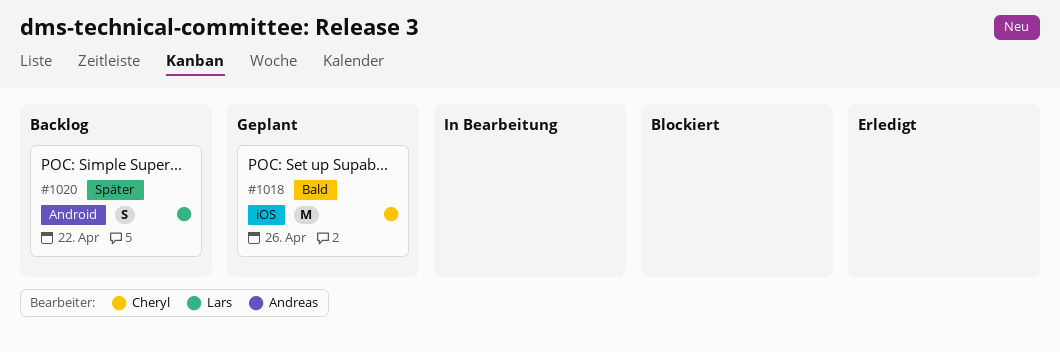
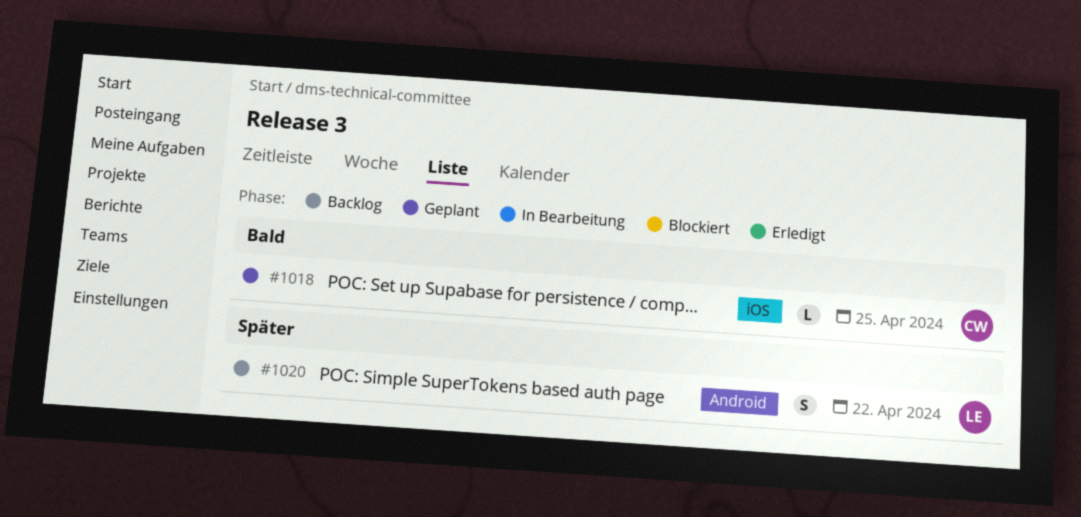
#1018, estimate: M -> L
#1018, due: Apr 26 -> Apr 25

